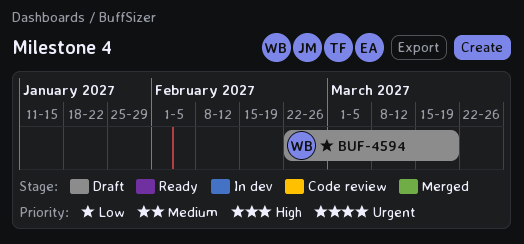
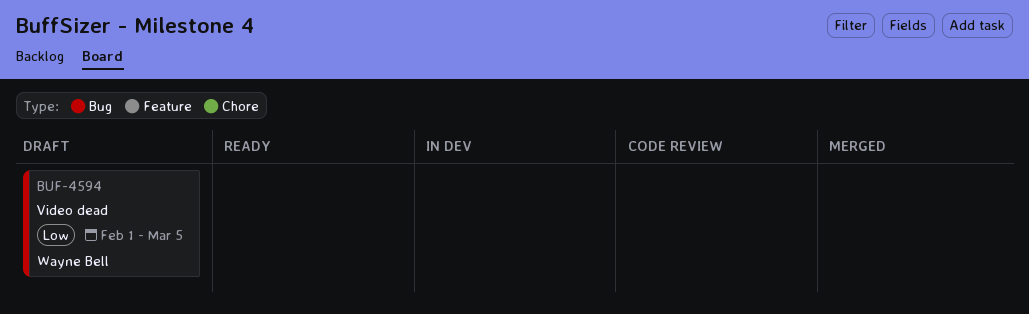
BUF-4594, start: Feb 22 -> Feb 1
BUF-4594, due: Mar 19 -> Mar 5

